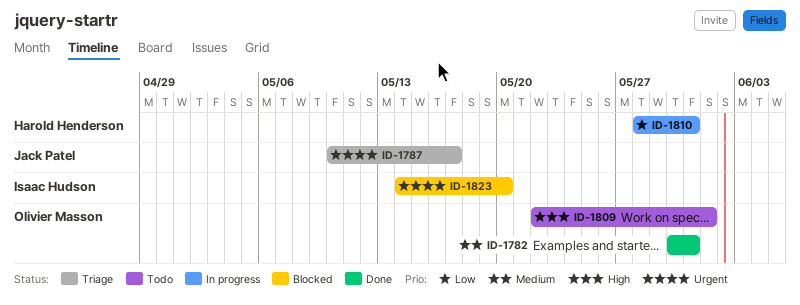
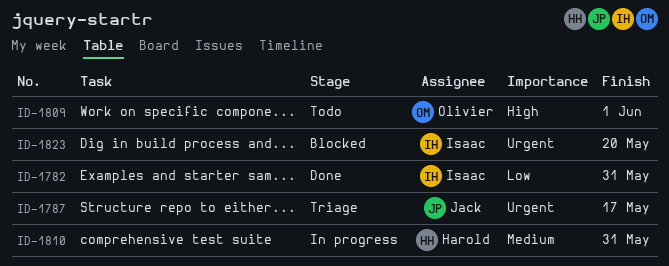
ID-1782, owner: Olivier Masson -> Isaac Hudson
ID-1782, priority: Medium -> Low
ID-1810, priority: Low -> Medium

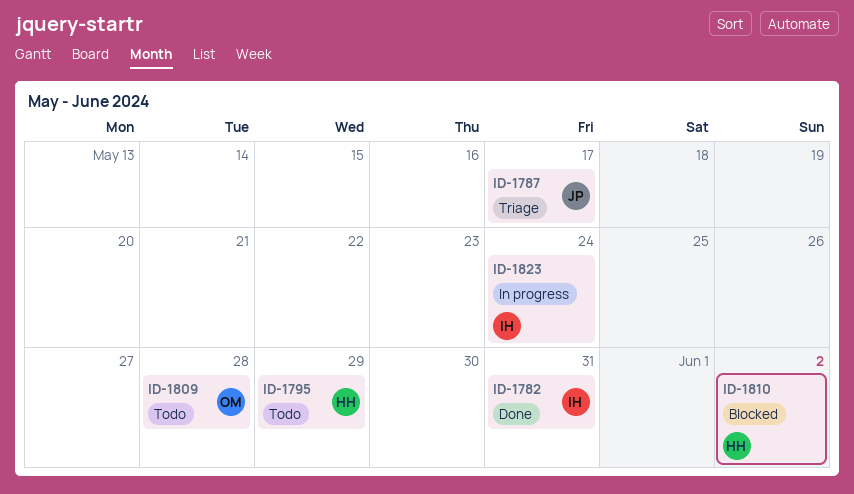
ID-1795: none -> present
ID-1809, due: Jun 1 -> May 28
ID-1810, status: In progress -> Blocked
ID-1810, due: May 31 -> Jun 2
ID-1823, status: Blocked -> In progress
ID-1823, due: May 20 -> May 24

